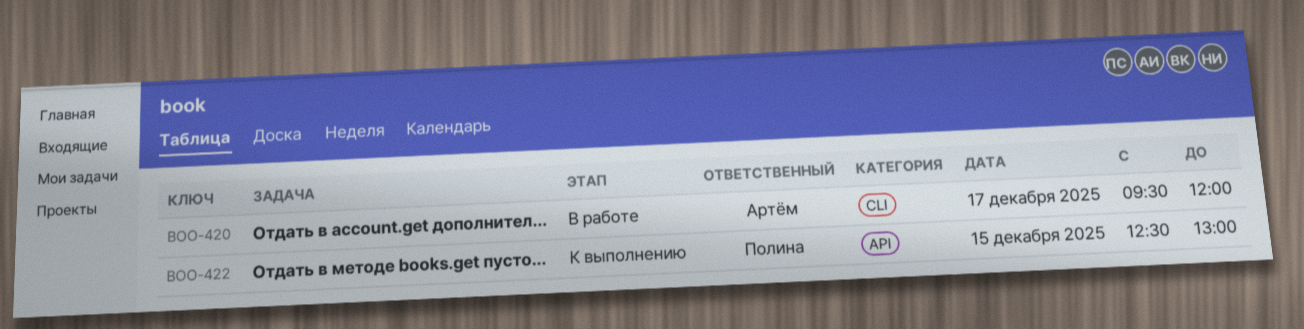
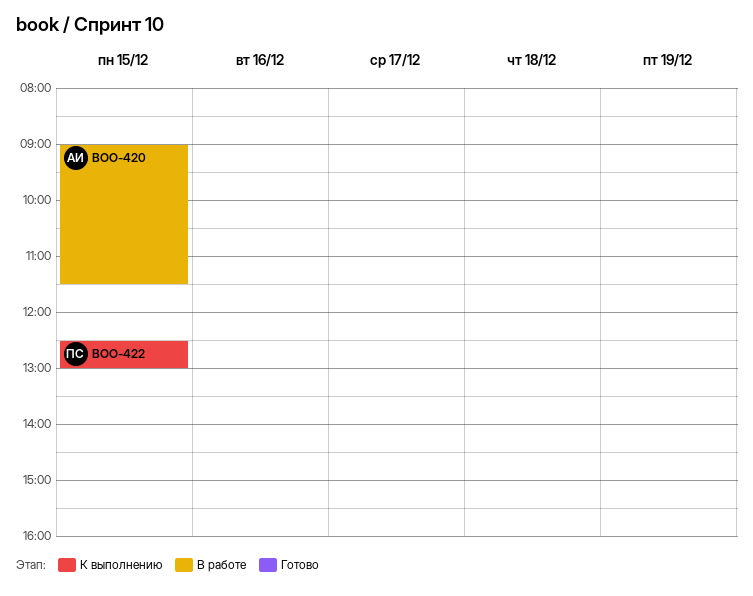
BOO-420, day: Dec 17 -> Dec 15
BOO-420, begins: 09:30 -> 09:00
BOO-420, ends: 12:00 -> 11:30

